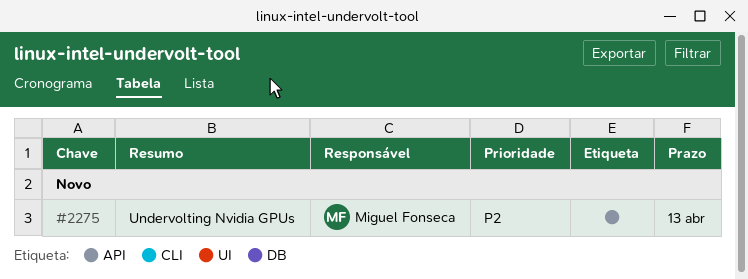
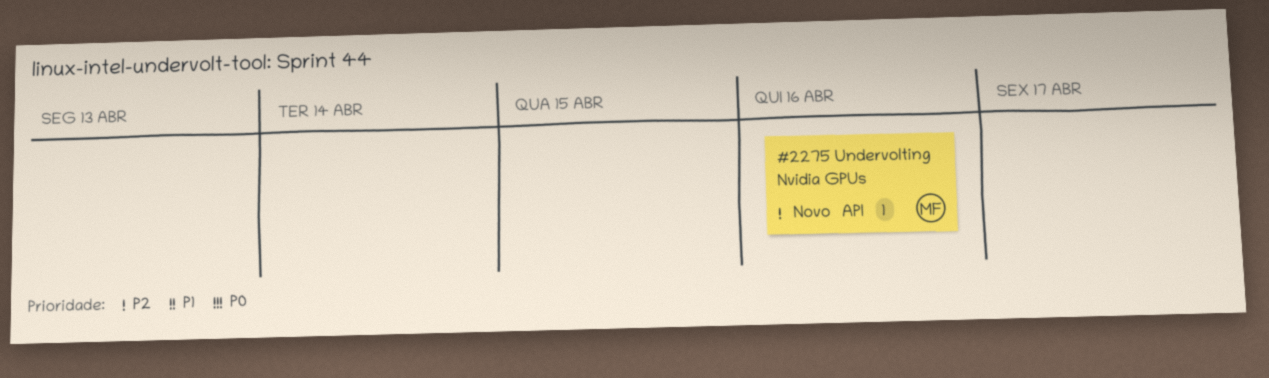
#2275, due: Apr 13 -> Apr 16

